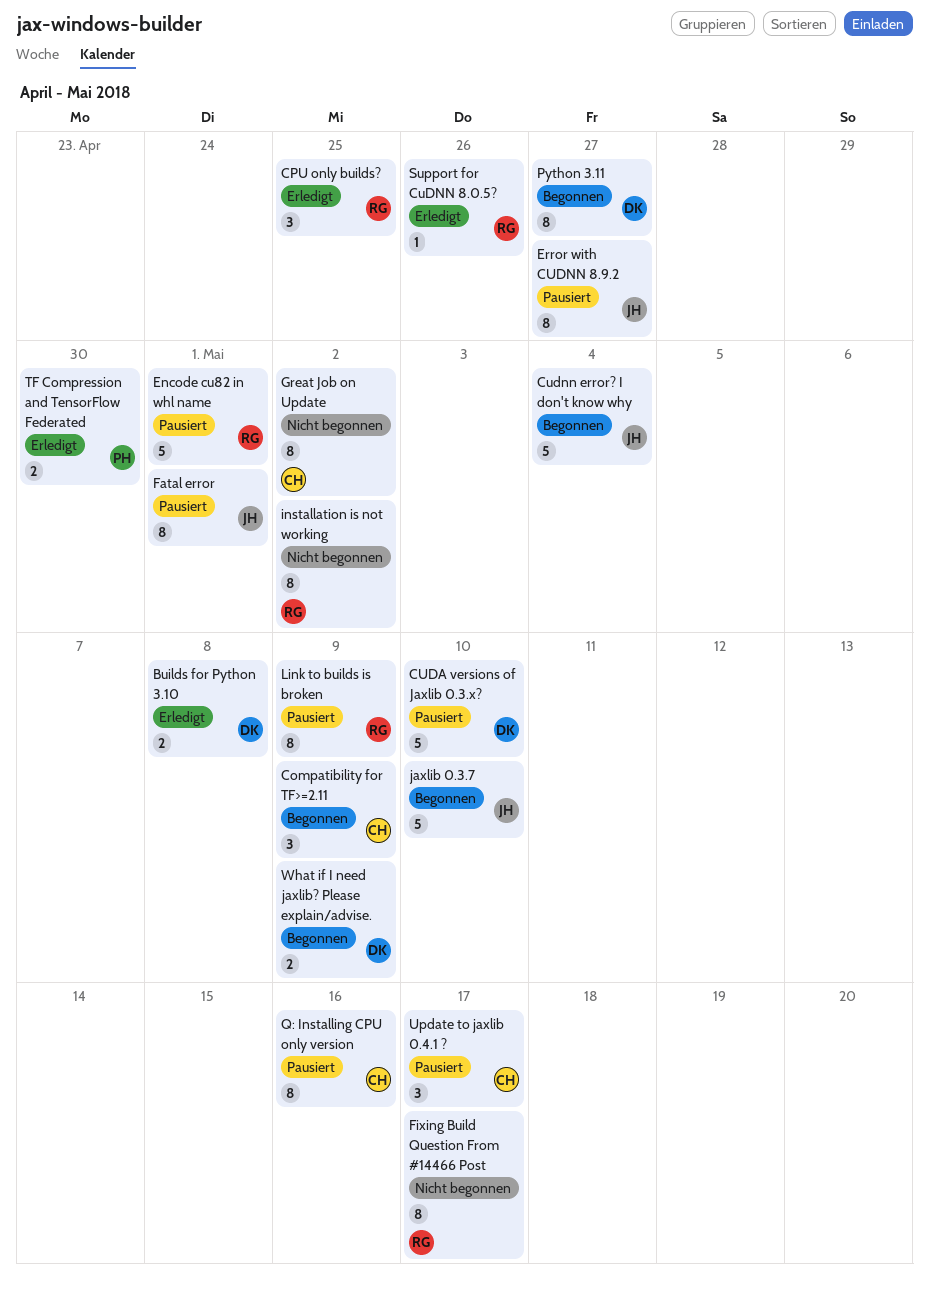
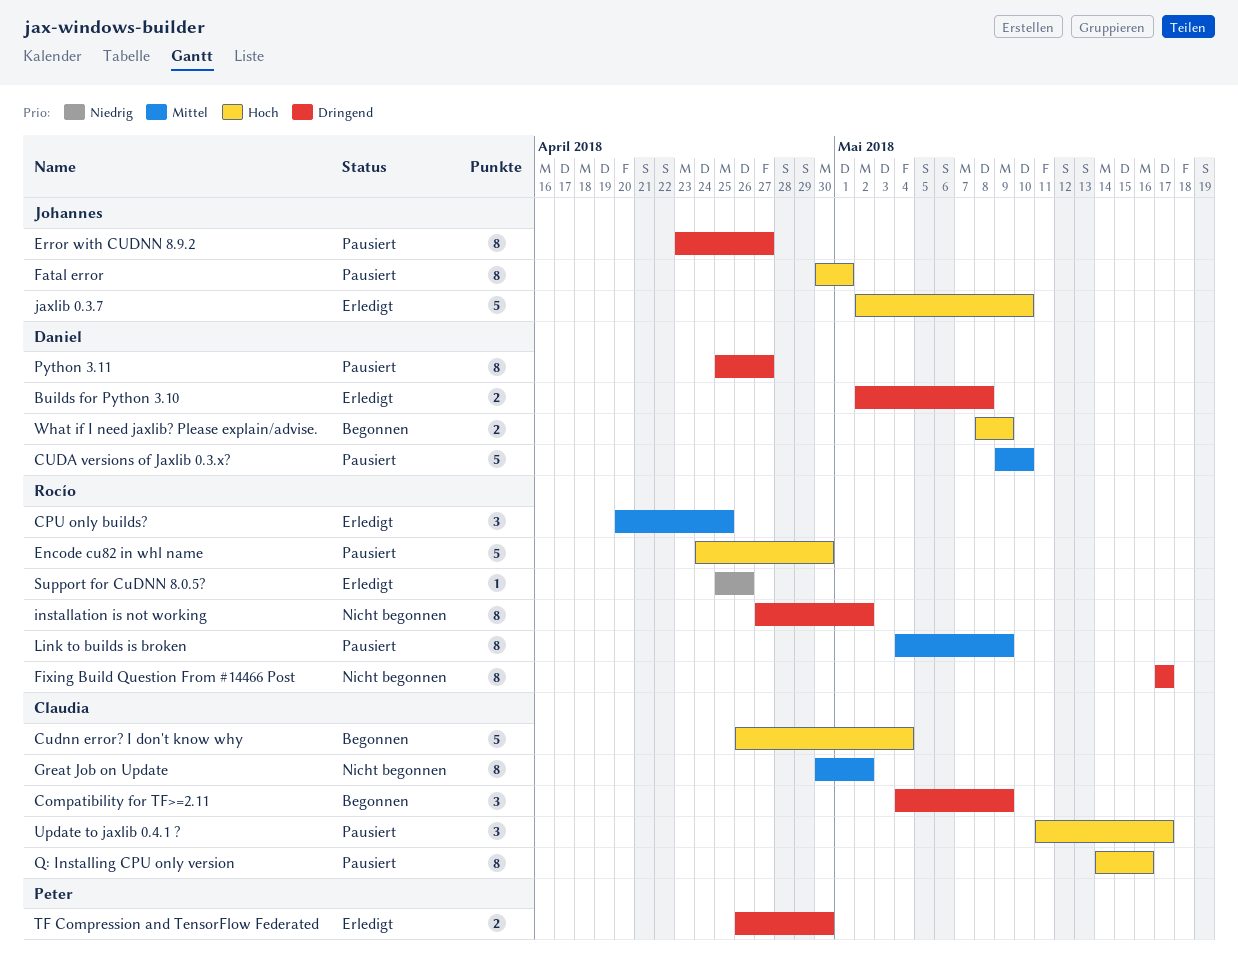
Cudnn error? I don't know why, owner: Johannes -> Claudia
Encode cu82 in whl name, due: May 1 -> Apr 30
jaxlib 0.3.7, status: Begonnen -> Erledigt
Python 3.11, status: Begonnen -> Pausiert

